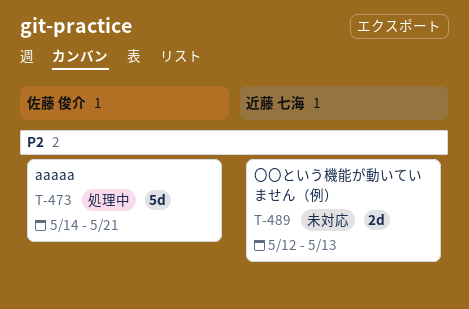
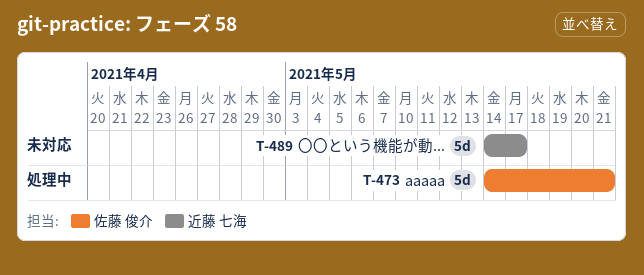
T-489, estimate: 2d -> 5d
T-489, start: May 12 -> May 14
T-489, due: May 13 -> May 17

